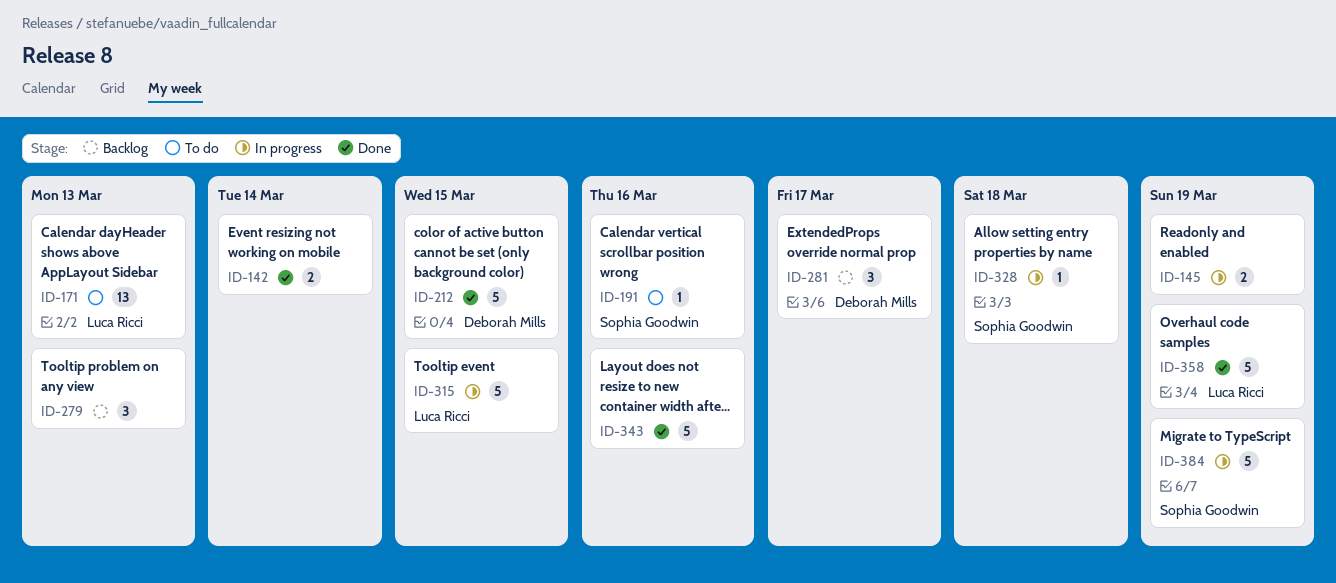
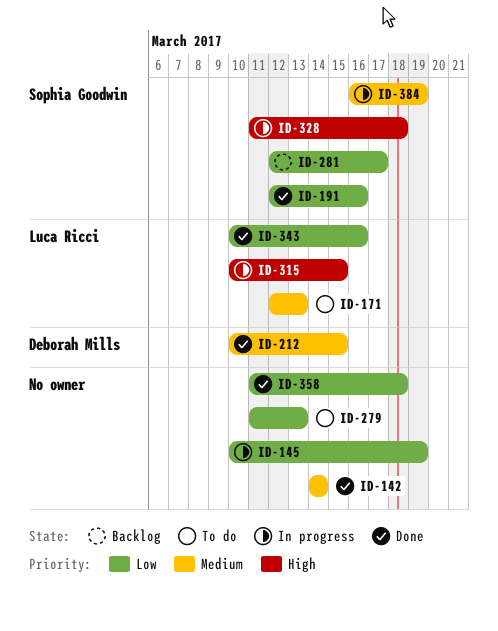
ID-191, status: To do -> Done
ID-279, status: Backlog -> To do
ID-281, owner: Deborah Mills -> Sophia Goodwin
ID-343, owner: none -> Luca Ricci
ID-358, owner: Luca Ricci -> none
ID-358, due: Mar 19 -> Mar 18

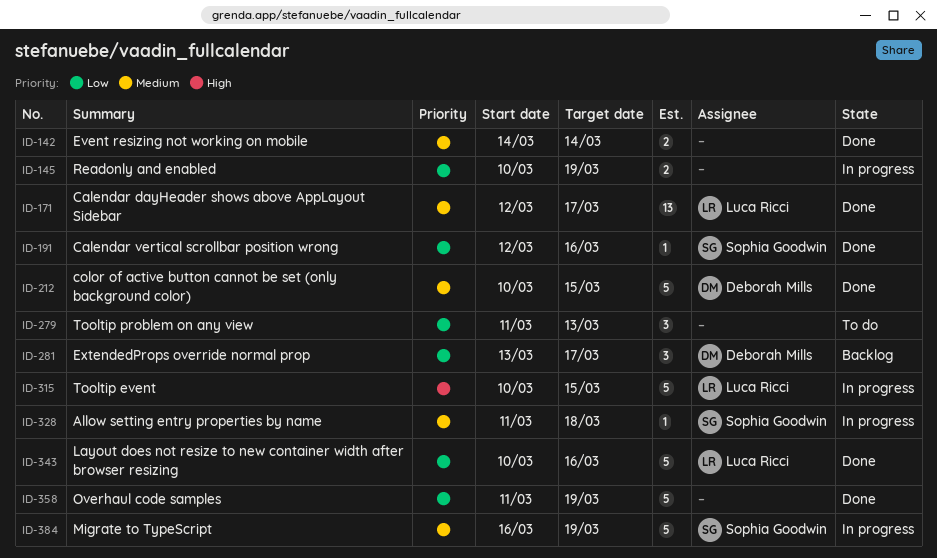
ID-171, status: To do -> Done
ID-171, due: Mar 13 -> Mar 17
ID-281, owner: Sophia Goodwin -> Deborah Mills
ID-281, start: Mar 12 -> Mar 13
ID-328, priority: High -> Medium
ID-358, due: Mar 18 -> Mar 19

